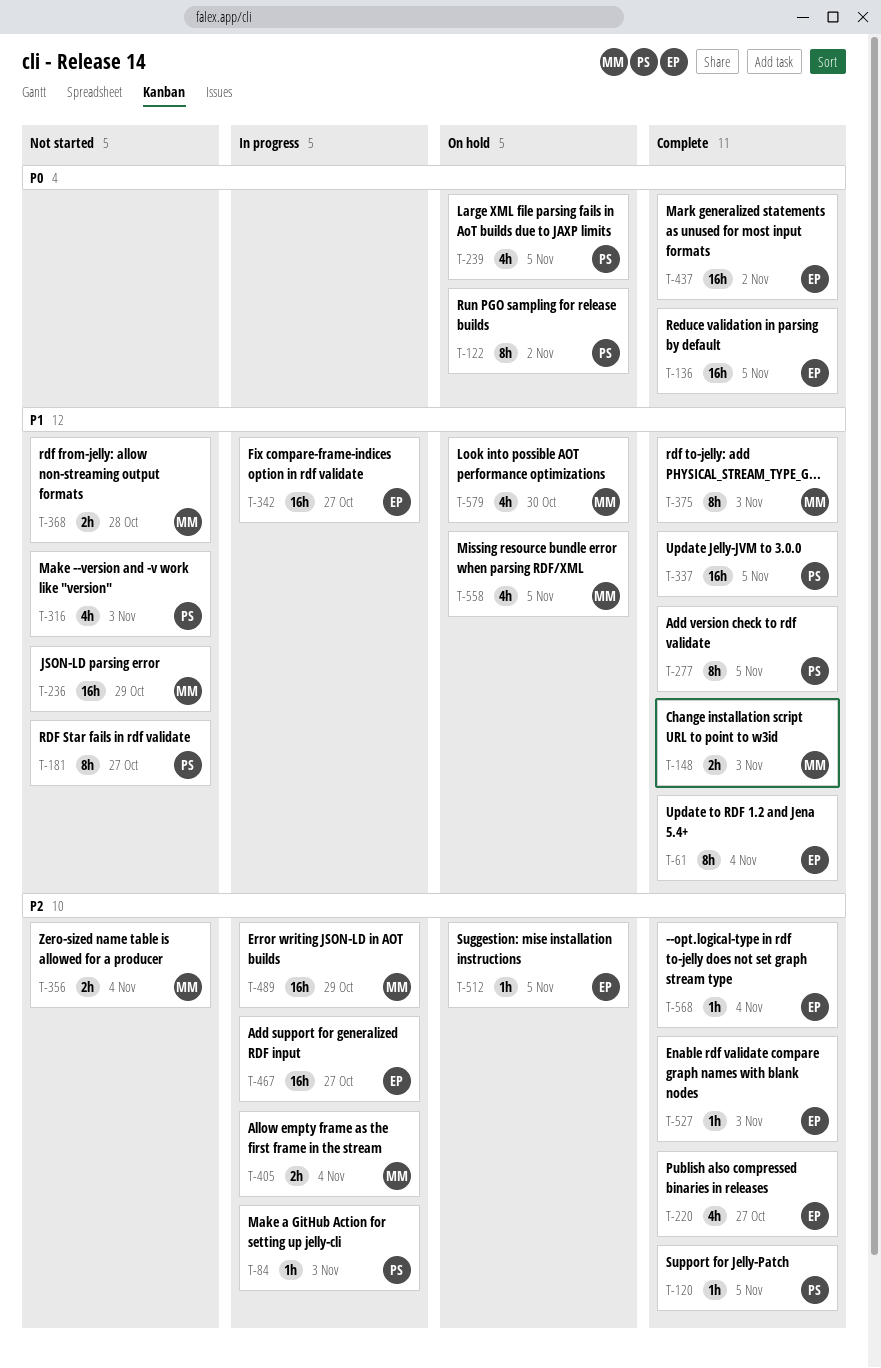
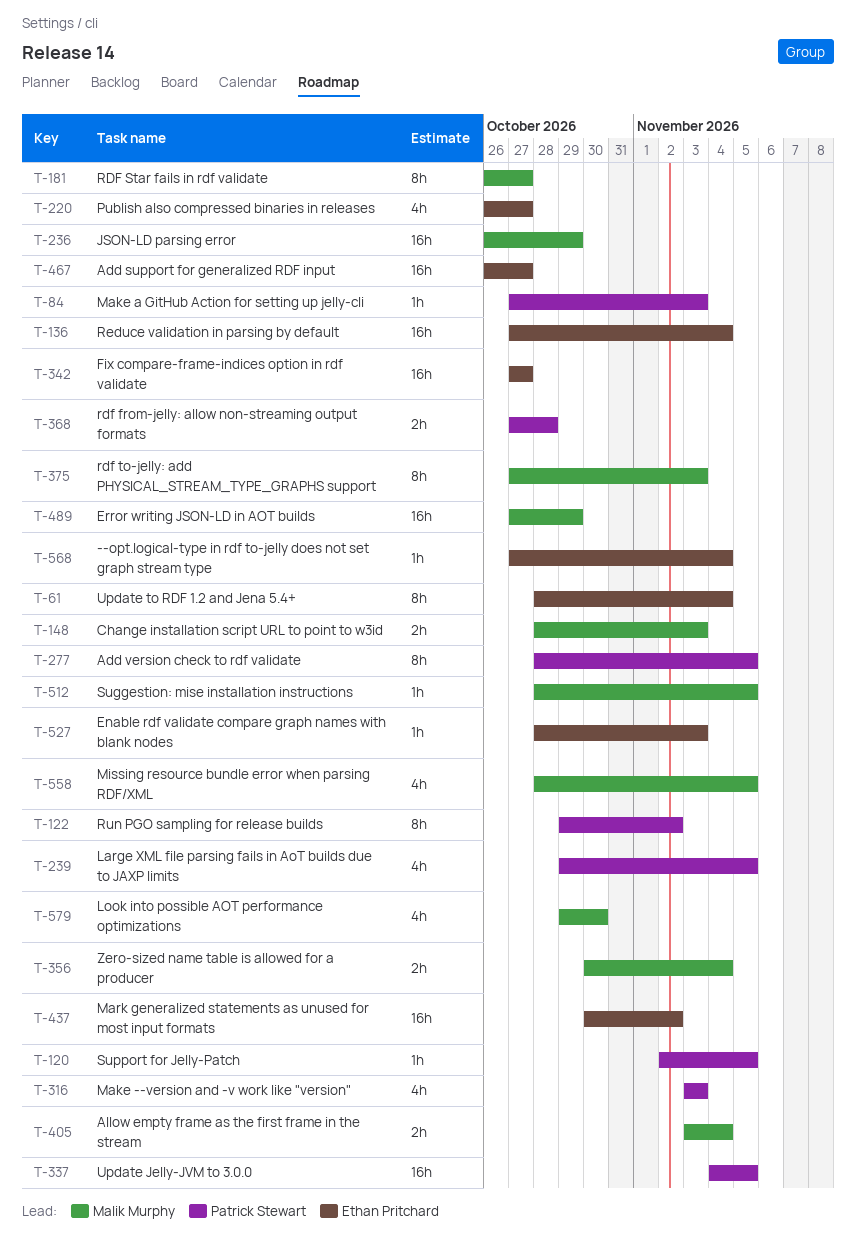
T-136, due: Nov 5 -> Nov 4
T-181, owner: Patrick Stewart -> Malik Murphy
T-368, owner: Malik Murphy -> Patrick Stewart
T-512, owner: Ethan Pritchard -> Malik Murphy

